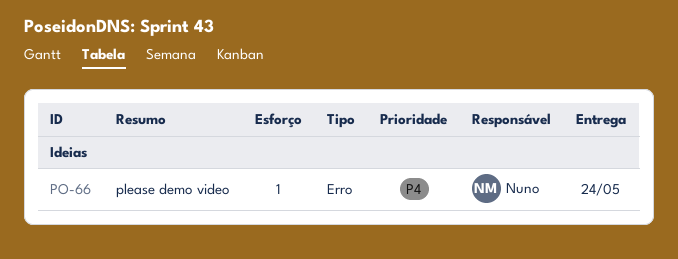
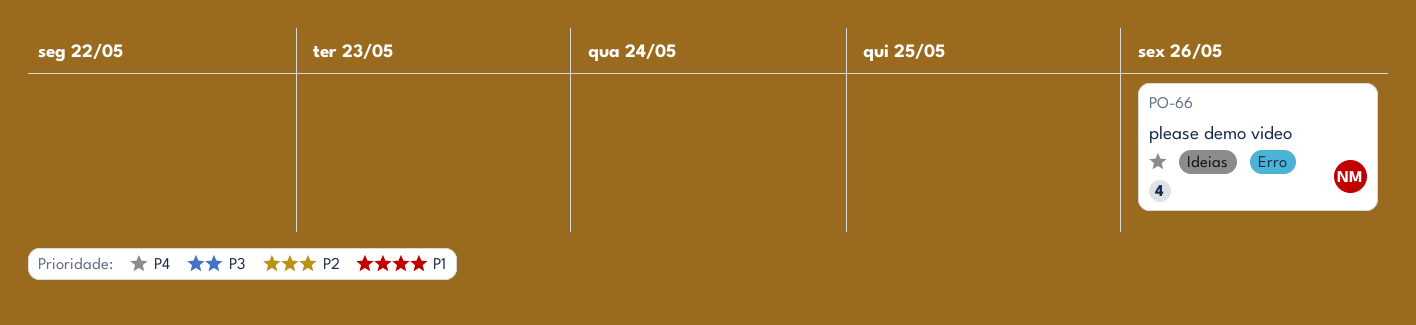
PO-66, estimate: 1 -> 4
PO-66, due: May 24 -> May 26

